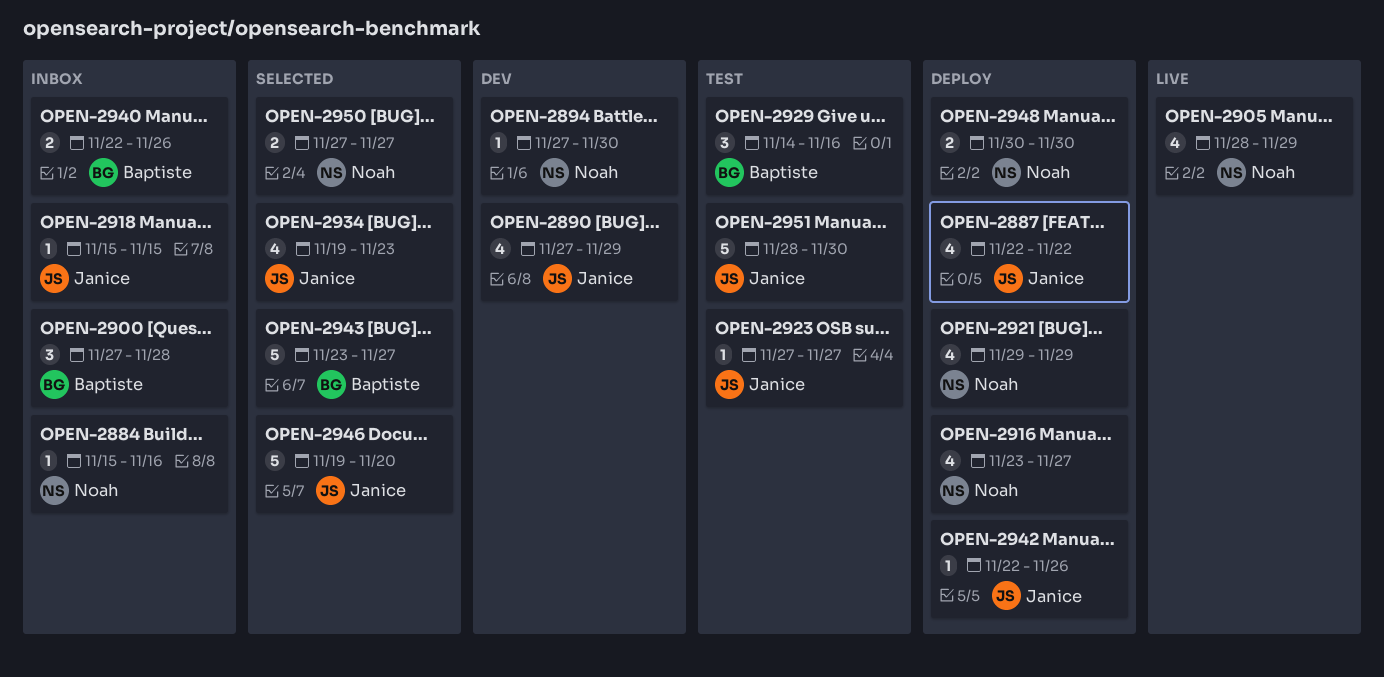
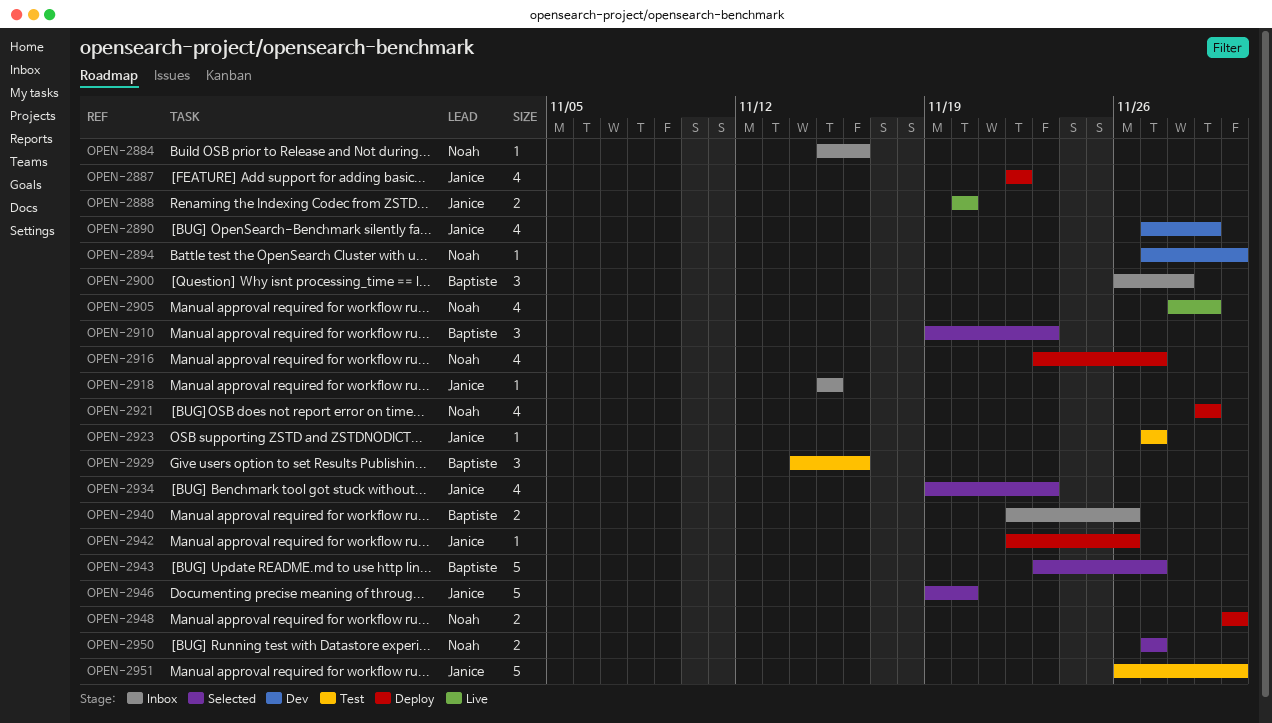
OPEN-2888: none -> present
OPEN-2900, start: Nov 27 -> Nov 26
OPEN-2910: none -> present
OPEN-2951, start: Nov 28 -> Nov 26

